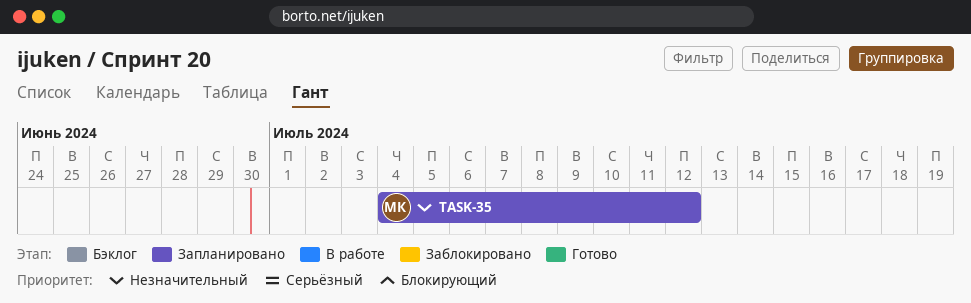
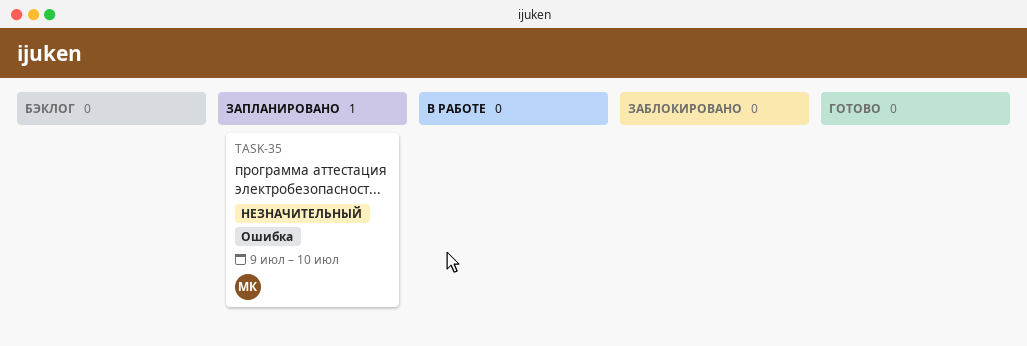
TASK-35, start: Jul 4 -> Jul 9
TASK-35, due: Jul 12 -> Jul 10

